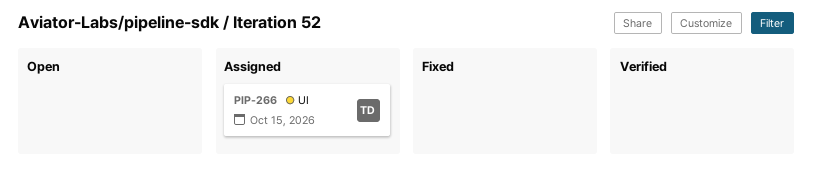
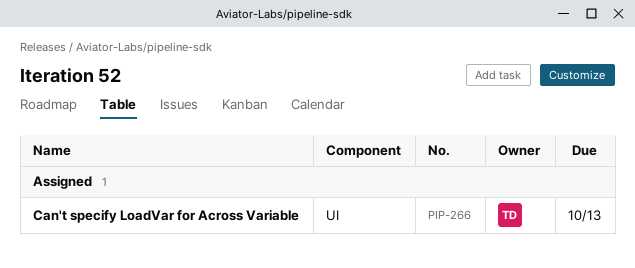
PIP-266, due: Oct 15 -> Oct 13

